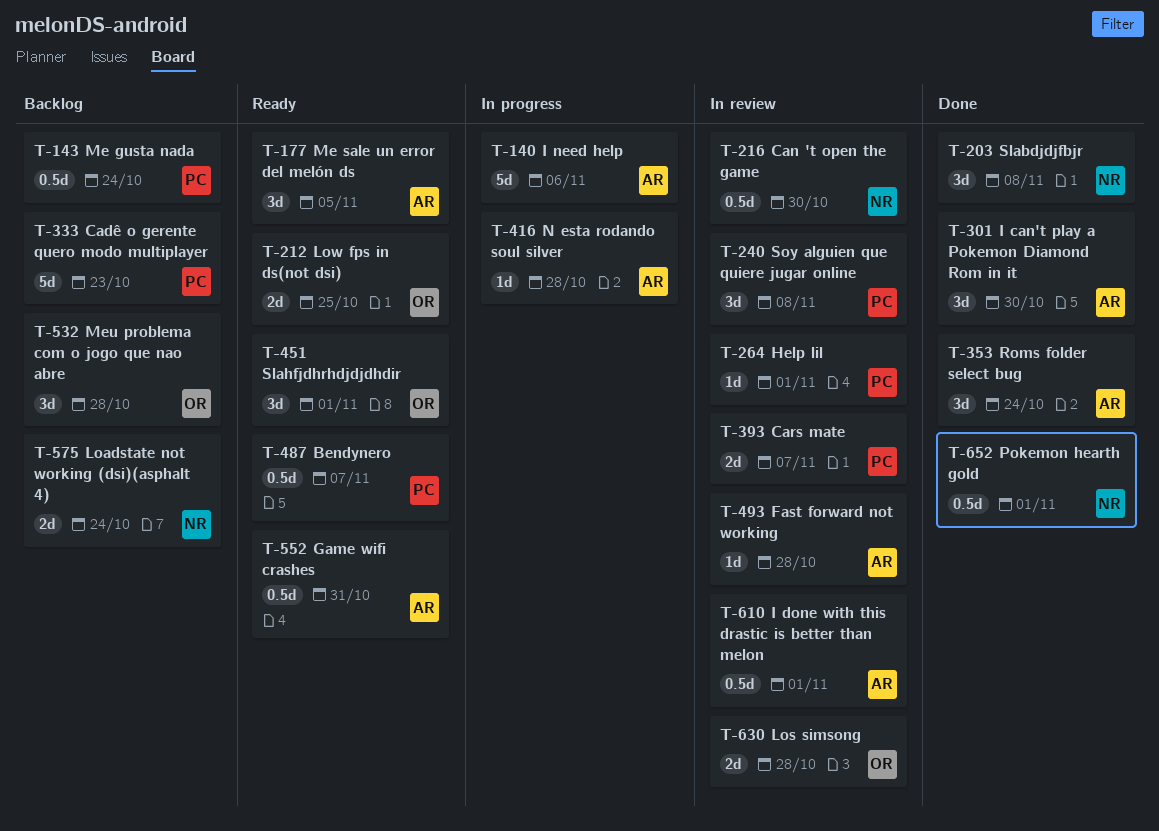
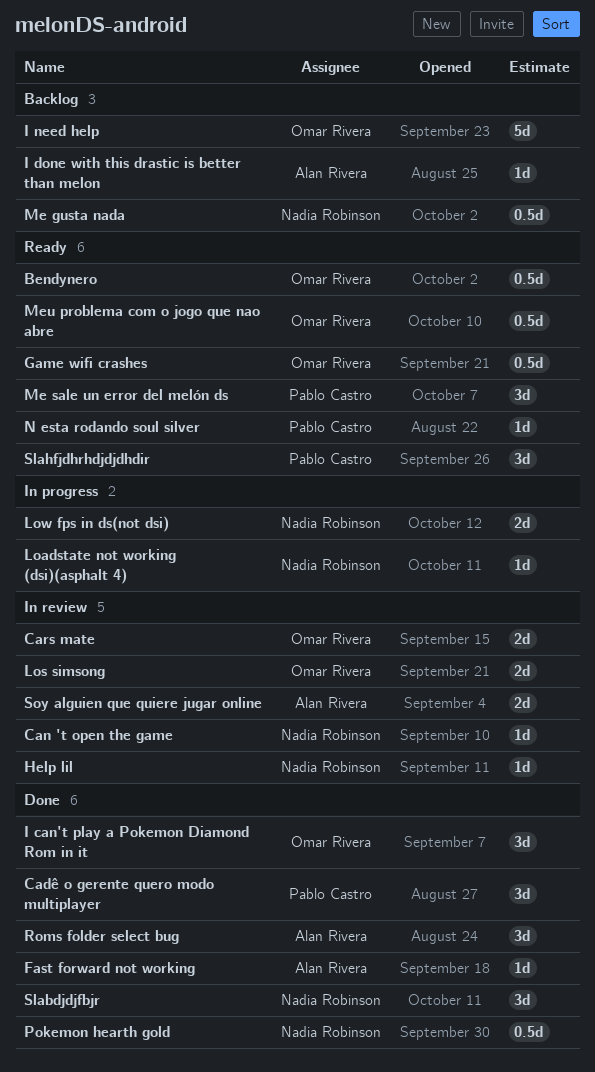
Bendynero, owner: Pablo Castro -> Omar Rivera
Cadê o gerente quero modo multiplayer, status: Backlog -> Done
Cadê o gerente quero modo multiplayer, estimate: 5d -> 3d
Can 't open the game, estimate: 0.5d -> 1d
Cars mate, owner: Pablo Castro -> Omar Rivera
Fast forward not working, status: In review -> Done
Game wifi crashes, owner: Alan Rivera -> Omar Rivera
Help lil, owner: Pablo Castro -> Nadia Robinson
I can't play a Pokemon Diamond Rom in it, owner: Alan Rivera -> Omar Rivera
I done with this drastic is better than melon, status: In review -> Backlog
I done with this drastic is better than melon, estimate: 0.5d -> 1d
I need help, status: In progress -> Backlog
I need help, owner: Alan Rivera -> Omar Rivera
Loadstate not working (dsi)(asphalt 4), status: Backlog -> In progress
Loadstate not working (dsi)(asphalt 4), estimate: 2d -> 1d
Low fps in ds(not dsi), status: Ready -> In progress
Low fps in ds(not dsi), owner: Omar Rivera -> Nadia Robinson
Me gusta nada, owner: Pablo Castro -> Nadia Robinson
Me sale un error del melón ds, owner: Alan Rivera -> Pablo Castro
Meu problema com o jogo que nao abre, status: Backlog -> Ready
Meu problema com o jogo que nao abre, estimate: 3d -> 0.5d
N esta rodando soul silver, status: In progress -> Ready
N esta rodando soul silver, owner: Alan Rivera -> Pablo Castro
Slahfjdhrhdjdjdhdir, owner: Omar Rivera -> Pablo Castro
Soy alguien que quiere jugar online, owner: Pablo Castro -> Alan Rivera
Soy alguien que quiere jugar online, estimate: 3d -> 2d

